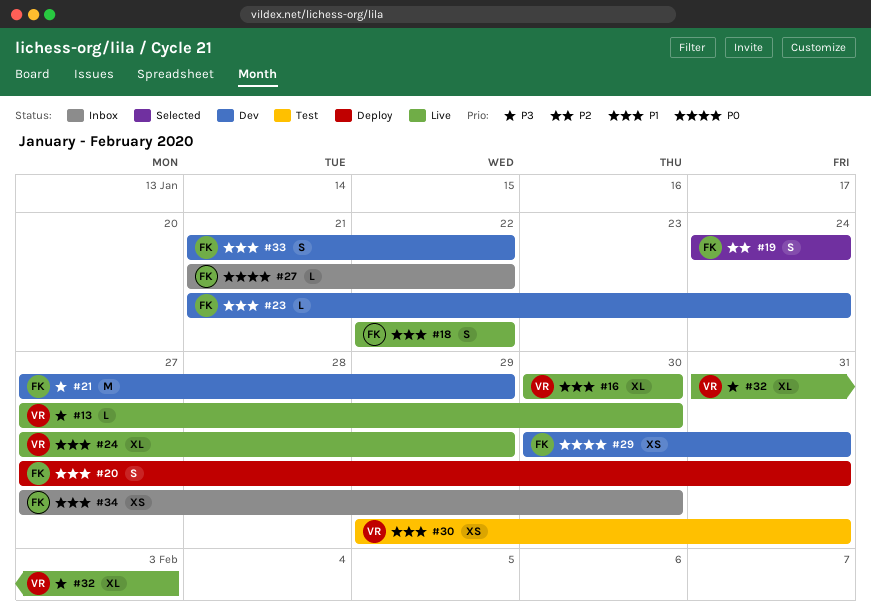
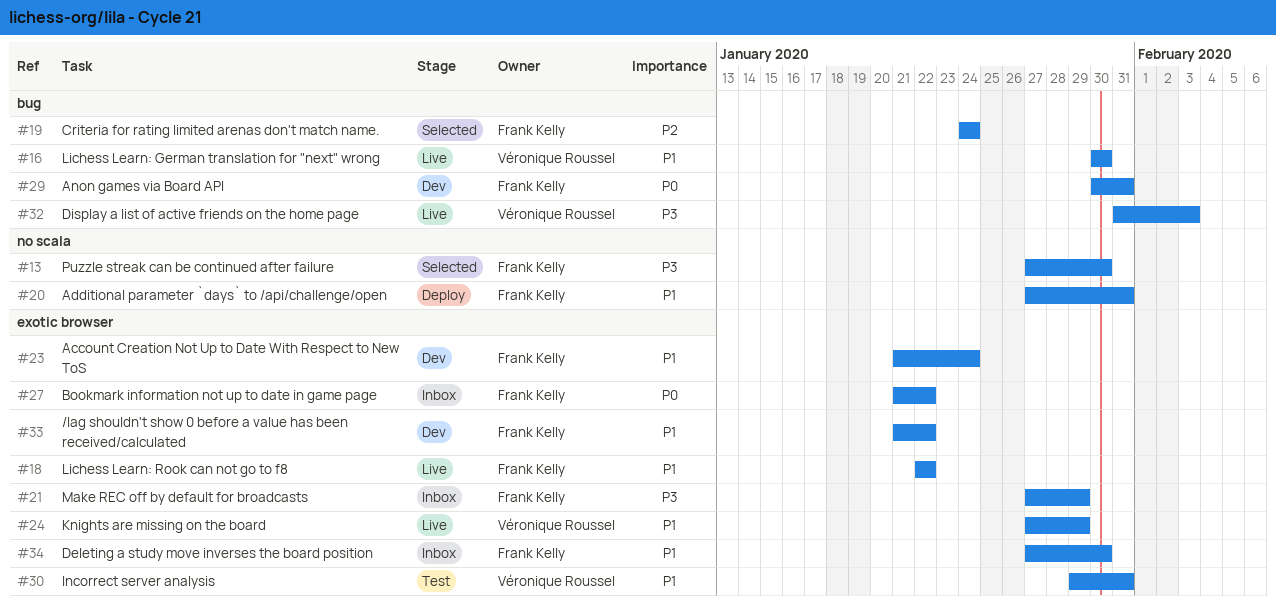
#13, status: Live -> Selected
#13, owner: Véronique Roussel -> Frank Kelly
#21, status: Dev -> Inbox

